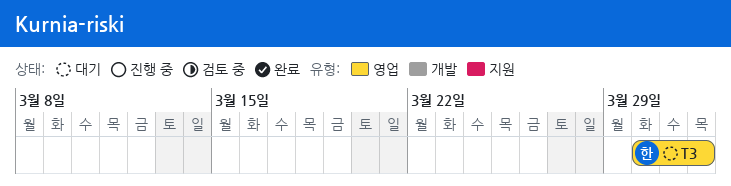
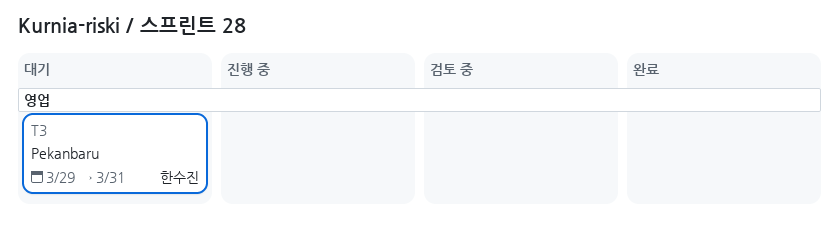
T3, start: Mar 30 -> Mar 29
T3, due: Apr 1 -> Mar 31

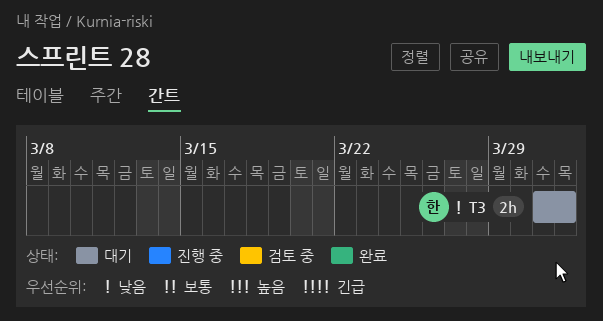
T3, start: Mar 29 -> Mar 31
T3, due: Mar 31 -> Apr 1

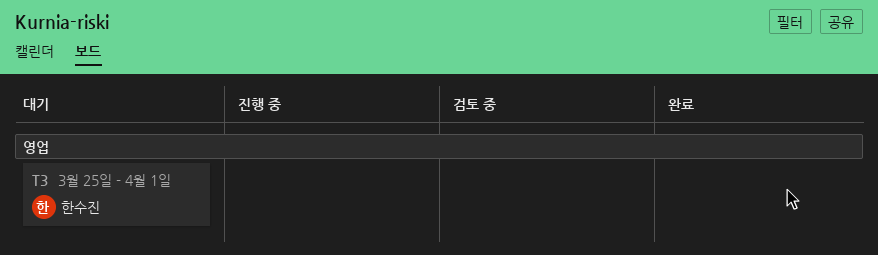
T3, start: Mar 31 -> Mar 25

